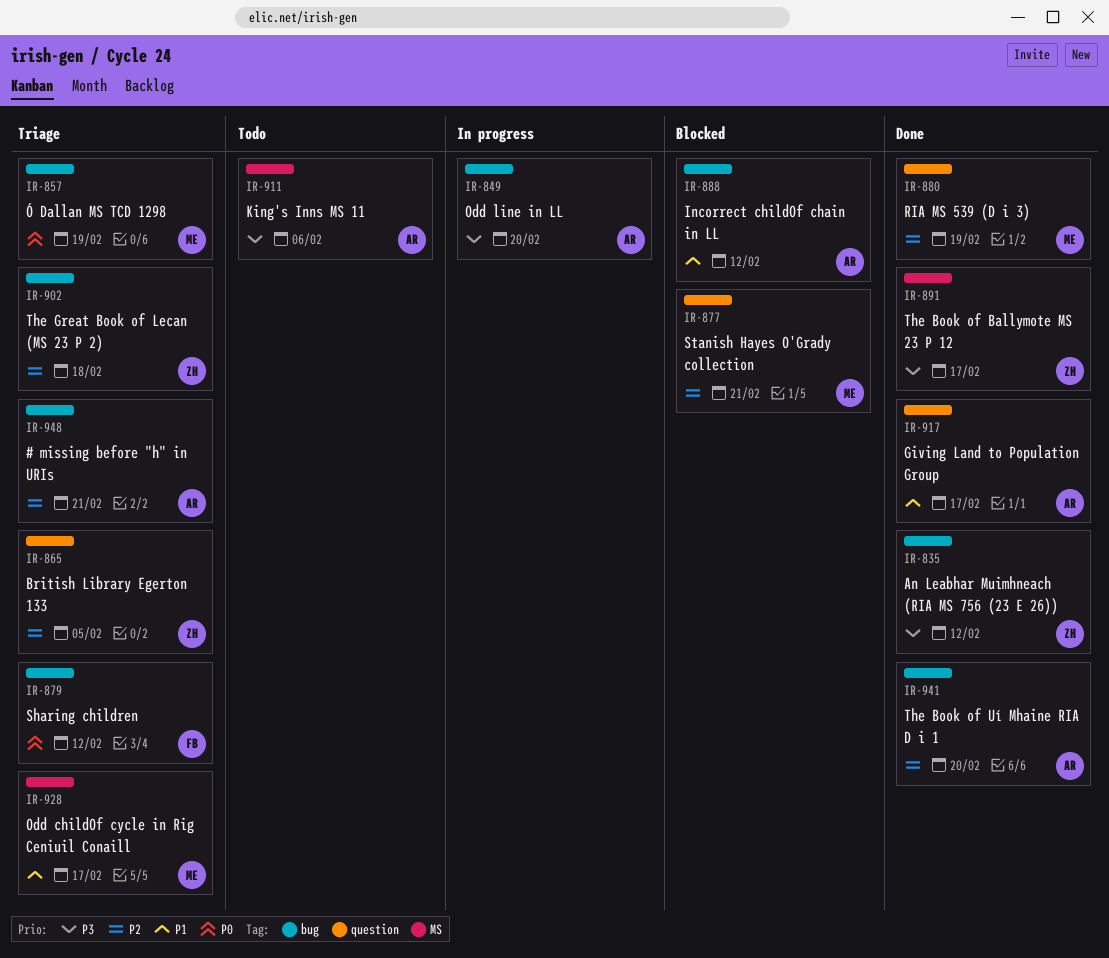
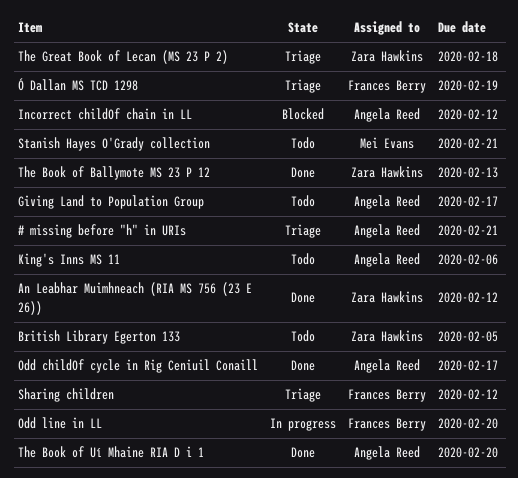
British Library Egerton 133, status: Triage -> Todo
Giving Land to Population Group, status: Done -> Todo
Odd childOf cycle in Rig Ceniuil Conaill, status: Triage -> Done
Odd childOf cycle in Rig Ceniuil Conaill, owner: Mei Evans -> Angela Reed
Odd line in LL, owner: Angela Reed -> Frances Berry
RIA MS 539 (D i 3): present -> none
Stanish Hayes O'Grady collection, status: Blocked -> Todo
The Book of Ballymote MS 23 P 12, due: Feb 17 -> Feb 13
Ó Dallan MS TCD 1298, owner: Mei Evans -> Frances Berry

